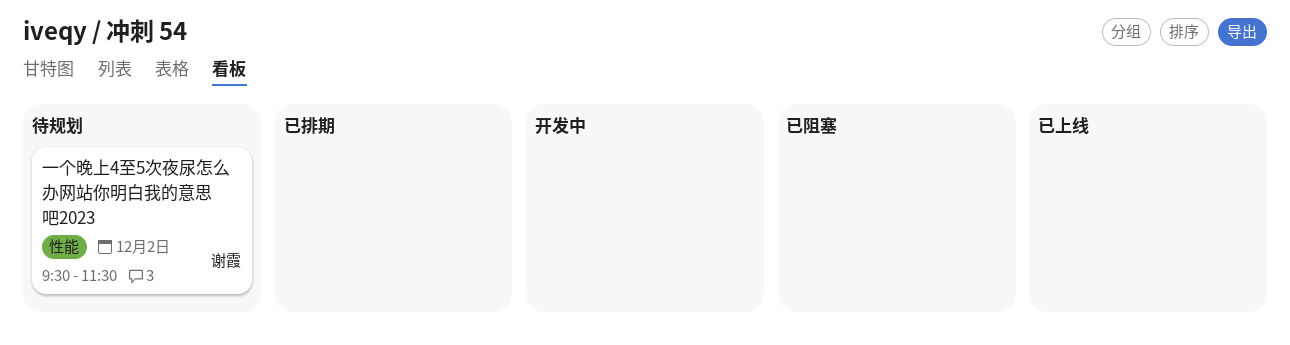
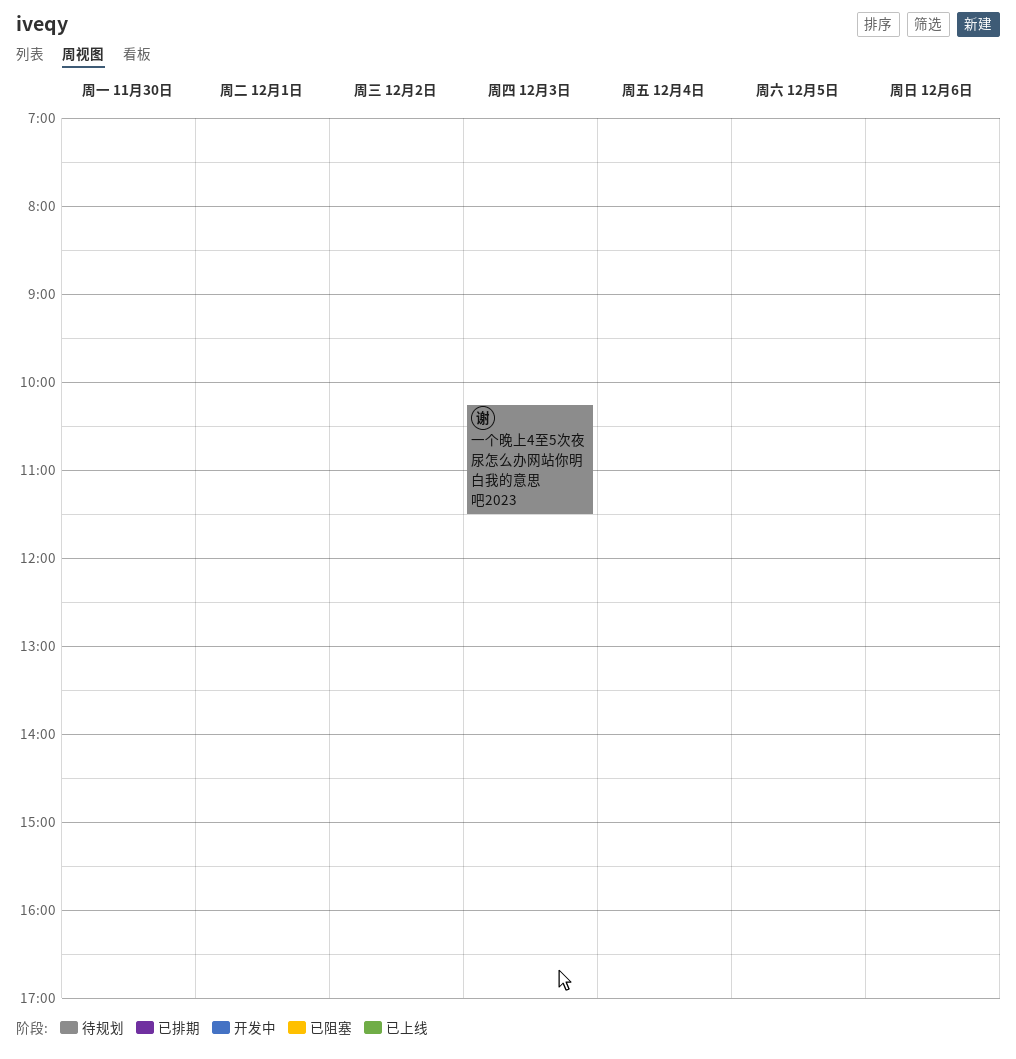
一个晚上4至5次夜尿怎么办网站你明白我的意思吧2023, day: Dec 2 -> Dec 3
一个晚上4至5次夜尿怎么办网站你明白我的意思吧2023, begins: 09:30 -> 10:15

